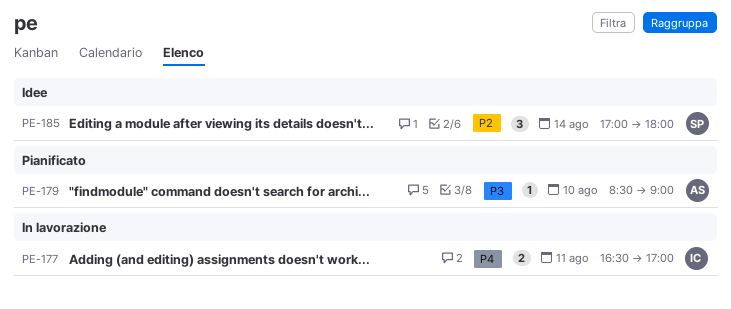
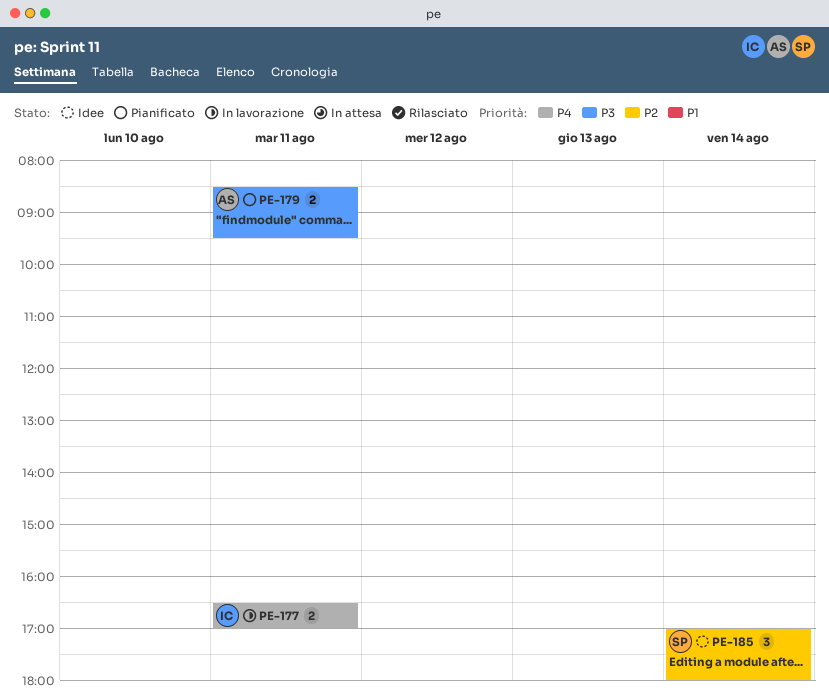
PE-179, estimate: 1 -> 2
PE-179, day: Aug 10 -> Aug 11
PE-179, ends: 09:00 -> 09:30

